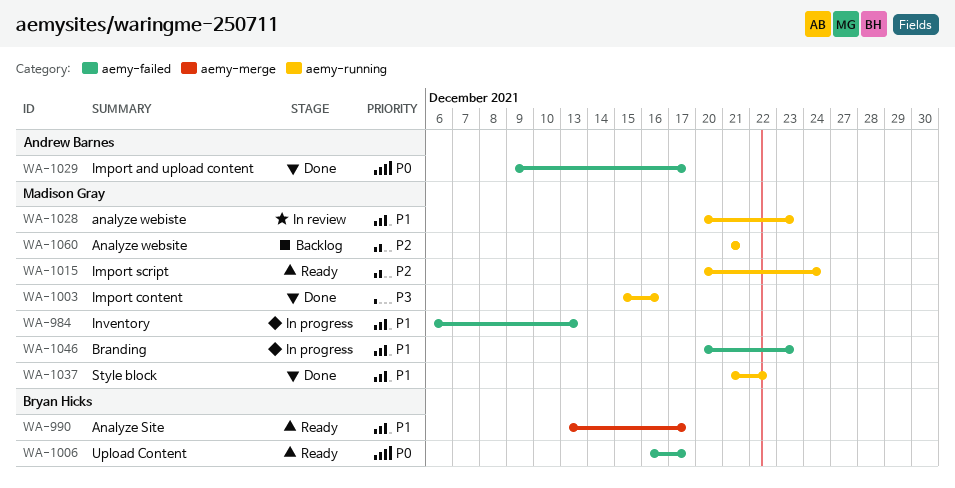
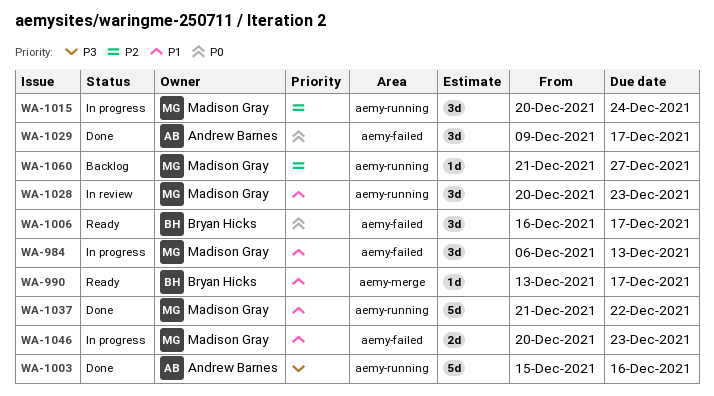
WA-1003, owner: Madison Gray -> Andrew Barnes
WA-1015, status: Ready -> In progress
WA-1060, due: Dec 21 -> Dec 27

